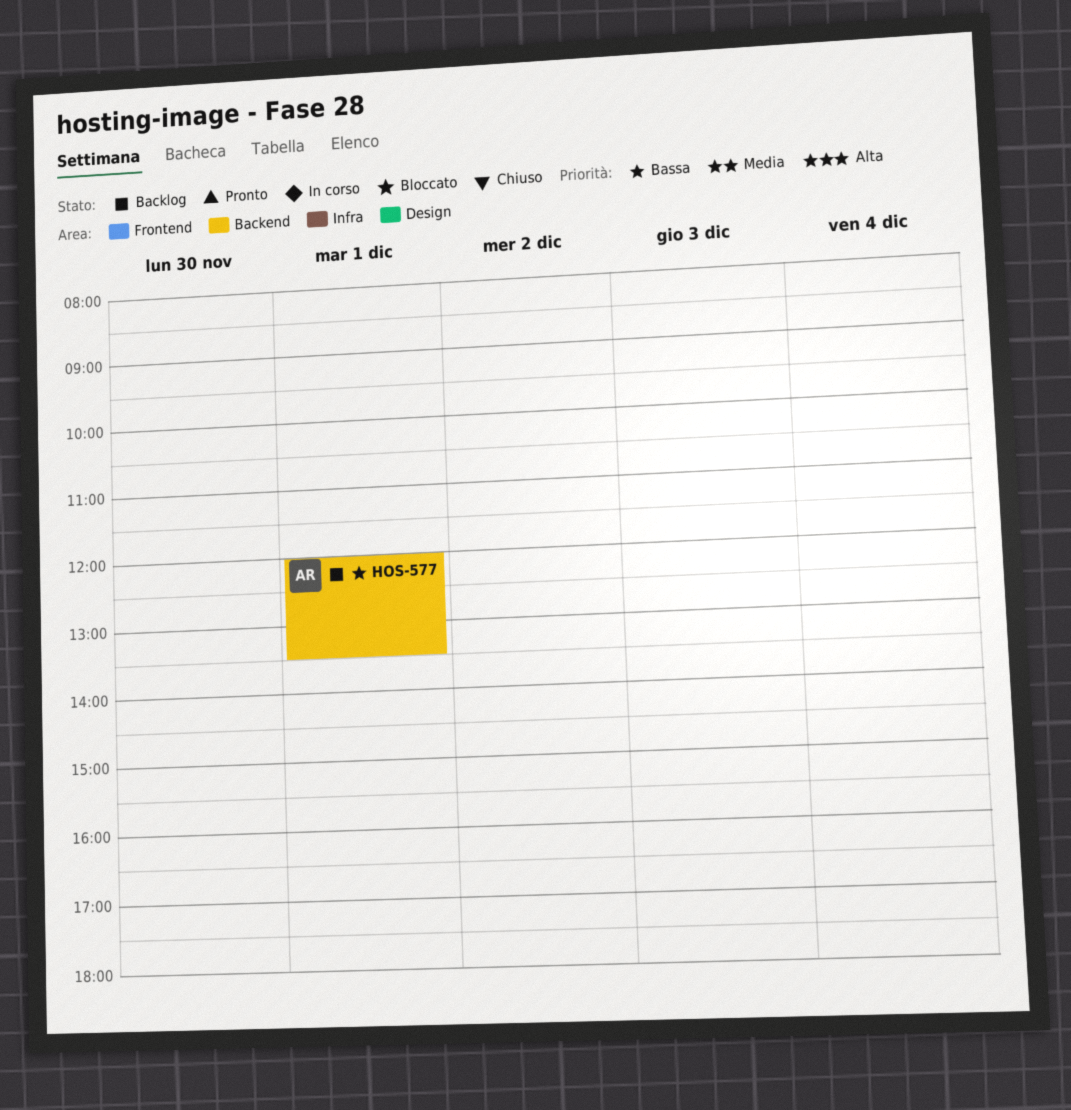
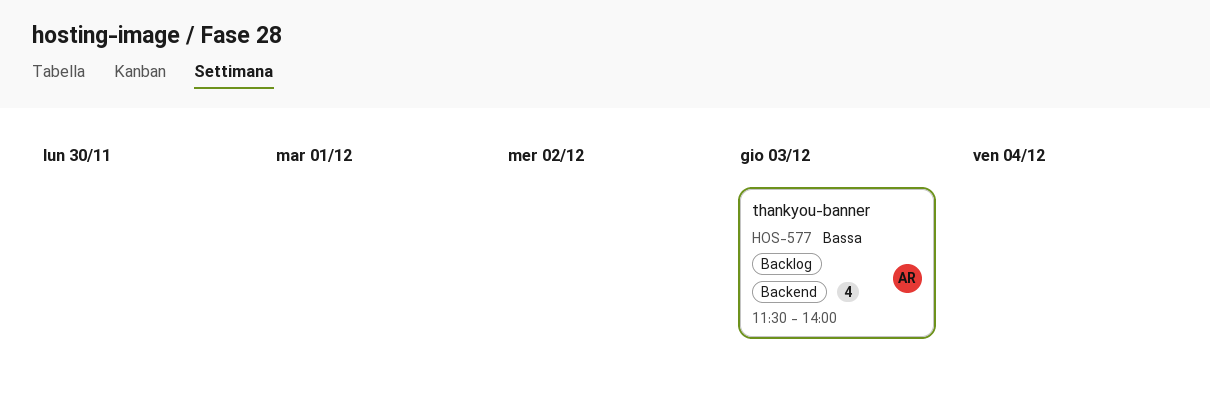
HOS-577, day: Dec 1 -> Dec 3
HOS-577, begins: 12:00 -> 11:30
HOS-577, ends: 13:30 -> 14:00

